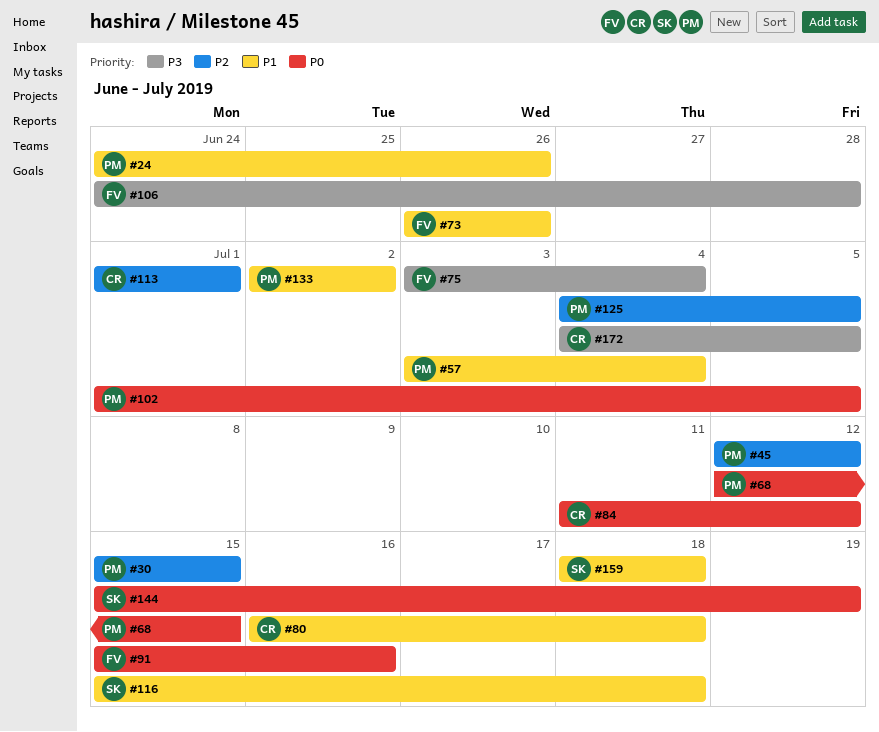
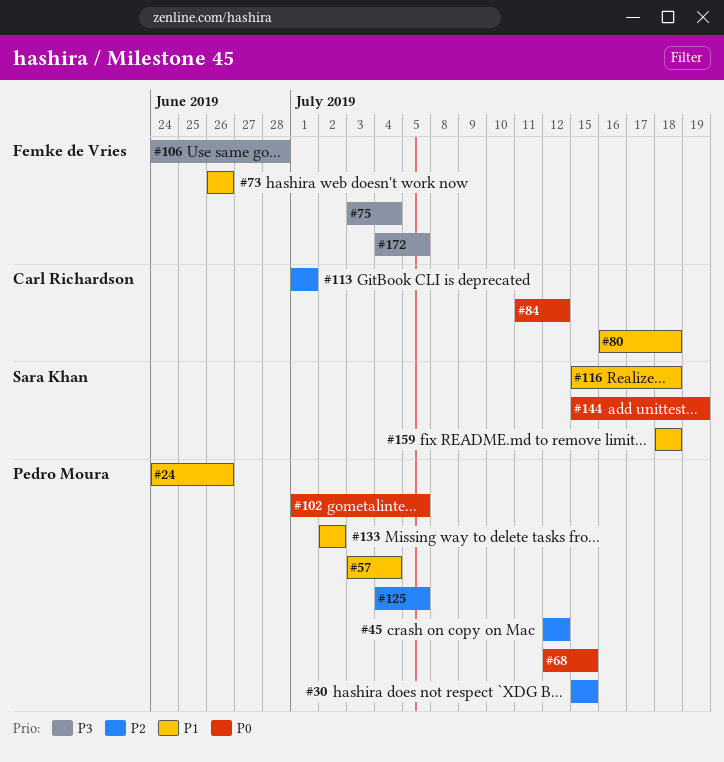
#91: present -> none
#172, owner: Carl Richardson -> Femke de Vries

